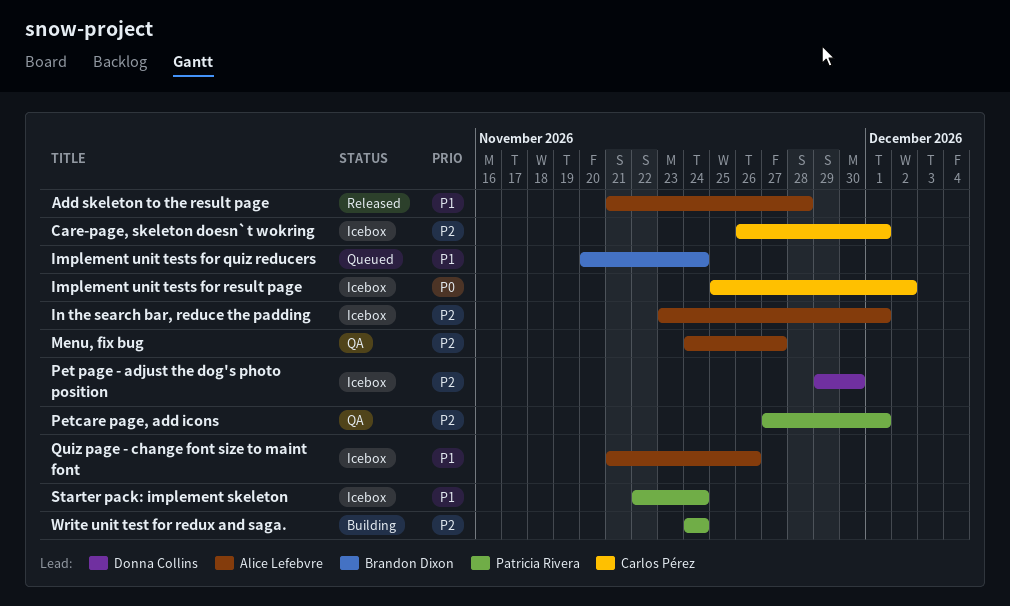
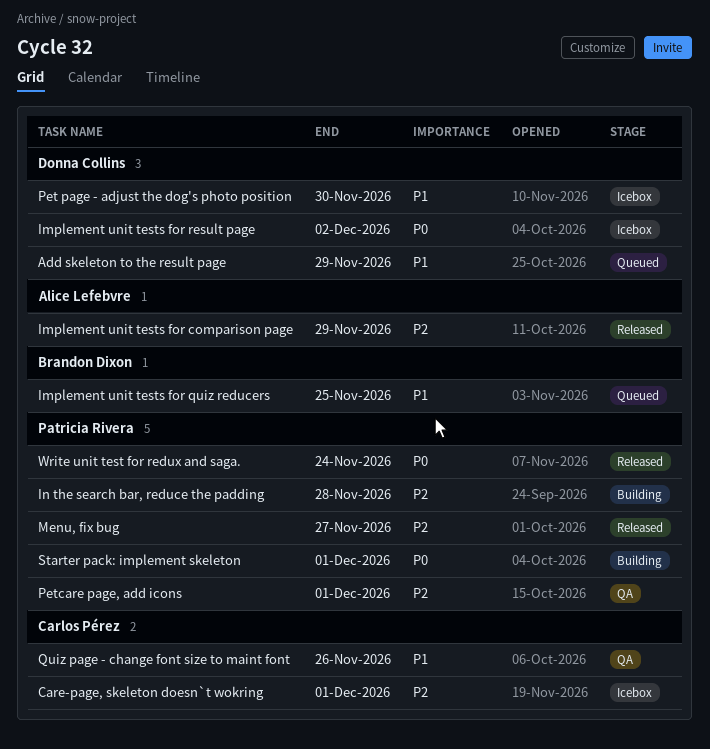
Add skeleton to the result page, status: Released -> Queued
Add skeleton to the result page, owner: Alice Lefebvre -> Donna Collins
Add skeleton to the result page, due: Nov 28 -> Nov 29
Implement unit tests for comparison page: none -> present
Implement unit tests for quiz reducers, due: Nov 24 -> Nov 25
Implement unit tests for result page, owner: Carlos Pérez -> Donna Collins
In the search bar, reduce the padding, status: Icebox -> Building
In the search bar, reduce the padding, owner: Alice Lefebvre -> Patricia Rivera
In the search bar, reduce the padding, due: Dec 1 -> Nov 28
Menu, fix bug, status: QA -> Released
Menu, fix bug, owner: Alice Lefebvre -> Patricia Rivera
Pet page - adjust the dog's photo position, priority: P2 -> P1
Quiz page - change font size to maint font, status: Icebox -> QA
Quiz page - change font size to maint font, owner: Alice Lefebvre -> Carlos Pérez
Starter pack: implement skeleton, status: Icebox -> Building
Starter pack: implement skeleton, priority: P1 -> P0
Starter pack: implement skeleton, due: Nov 24 -> Dec 1
Write unit test for redux and saga., status: Building -> Released
Write unit test for redux and saga., priority: P2 -> P0

